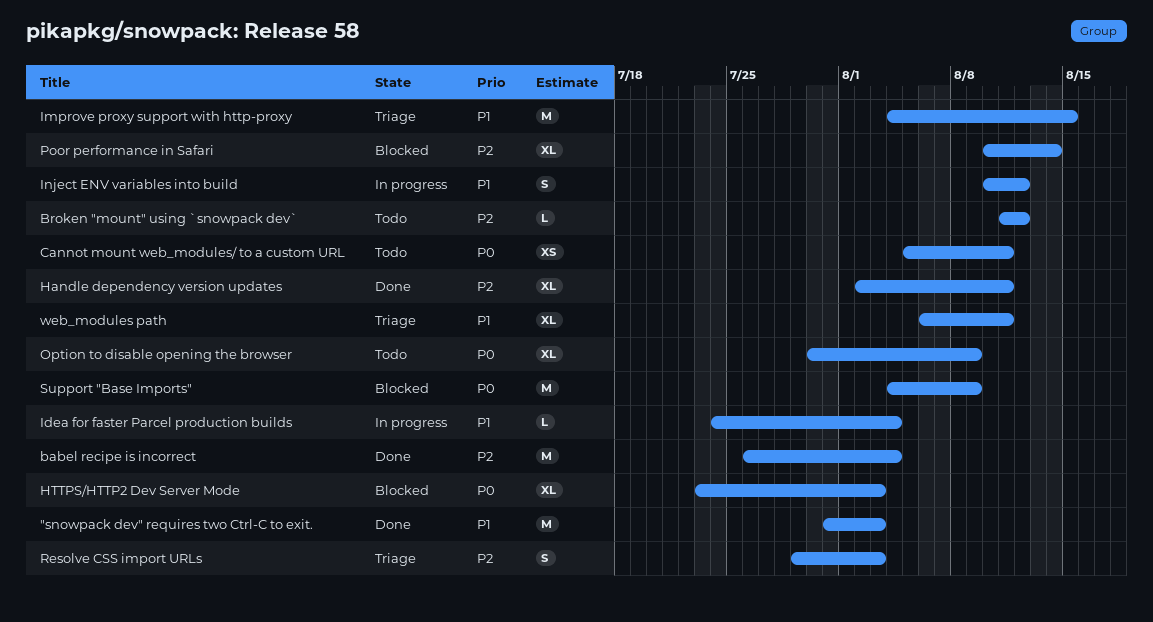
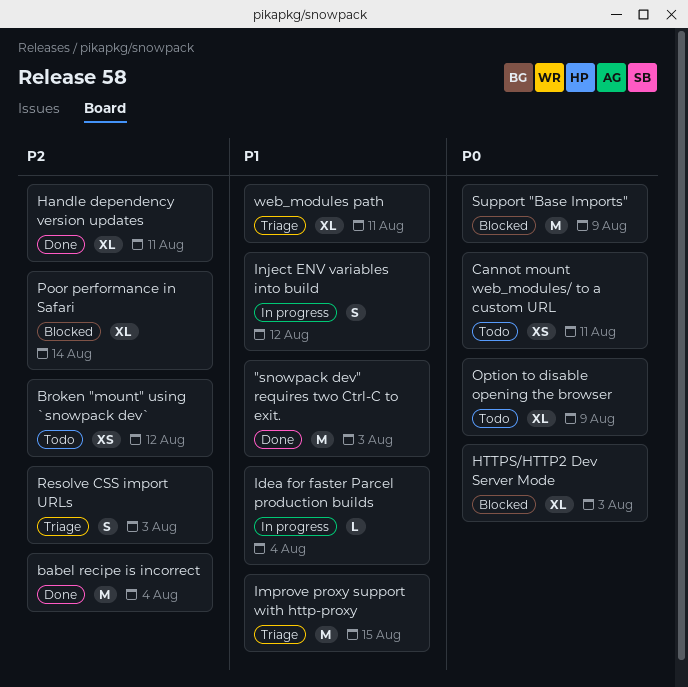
Broken "mount" using `snowpack dev`, estimate: L -> XS

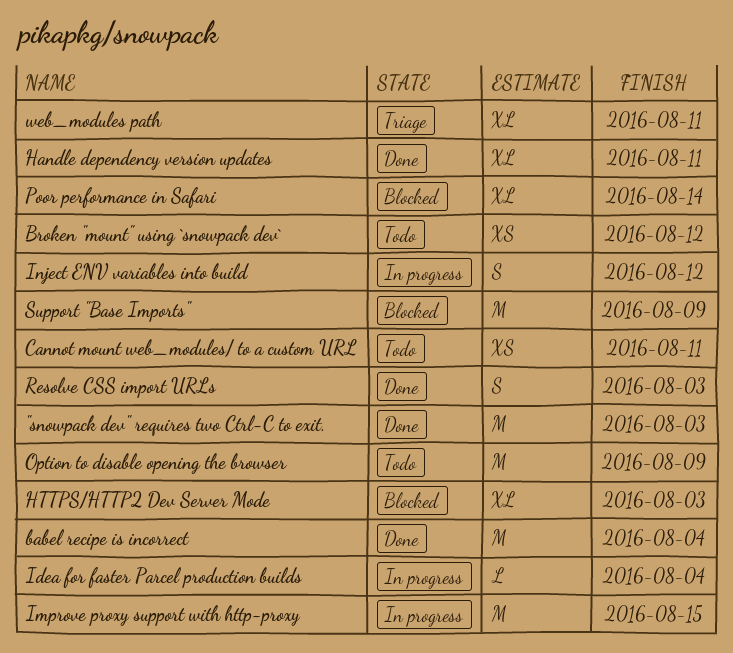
Improve proxy support with http-proxy, status: Triage -> In progress
Option to disable opening the browser, estimate: XL -> M
Resolve CSS import URLs, status: Triage -> Done

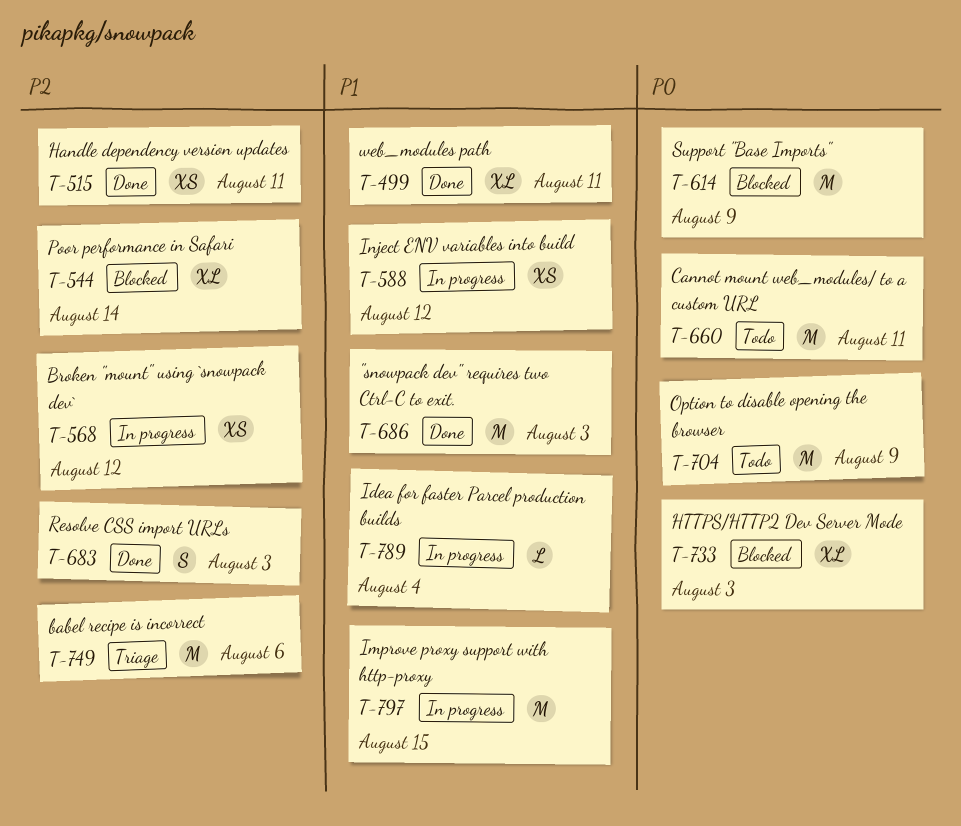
babel recipe is incorrect, status: Done -> Triage
babel recipe is incorrect, due: Aug 4 -> Aug 6
Broken "mount" using `snowpack dev`, status: Todo -> In progress
Cannot mount web_modules/ to a custom URL, estimate: XS -> M
Handle dependency version updates, estimate: XL -> XS
Inject ENV variables into build, estimate: S -> XS
web_modules path, status: Triage -> Done

